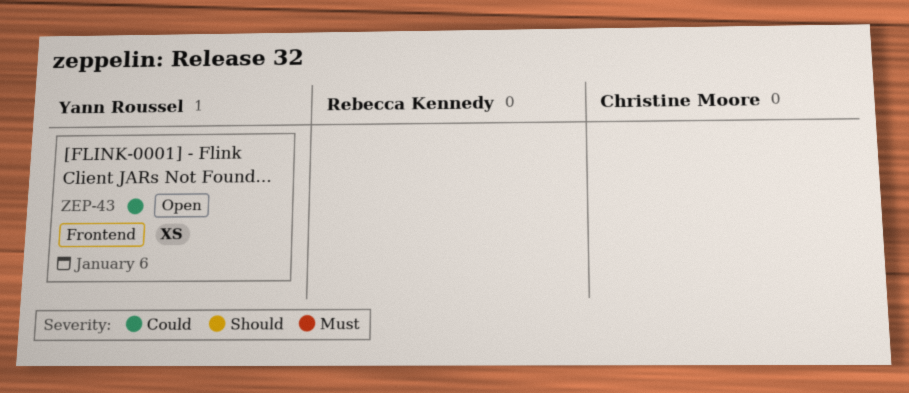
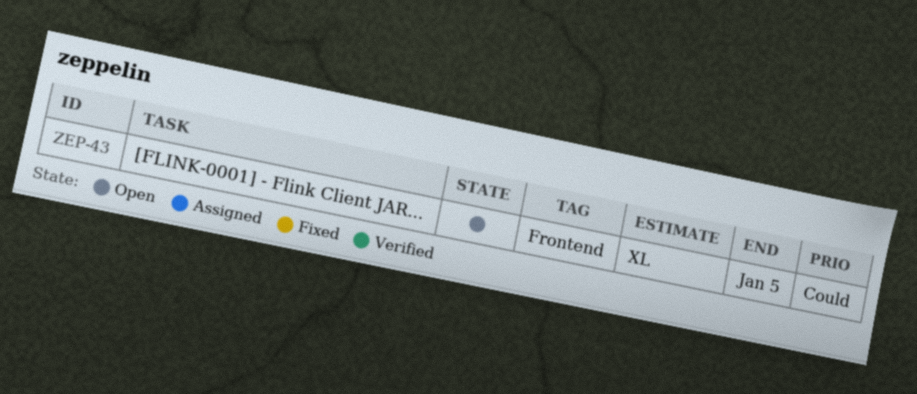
ZEP-43, estimate: XS -> XL
ZEP-43, due: Jan 6 -> Jan 5

